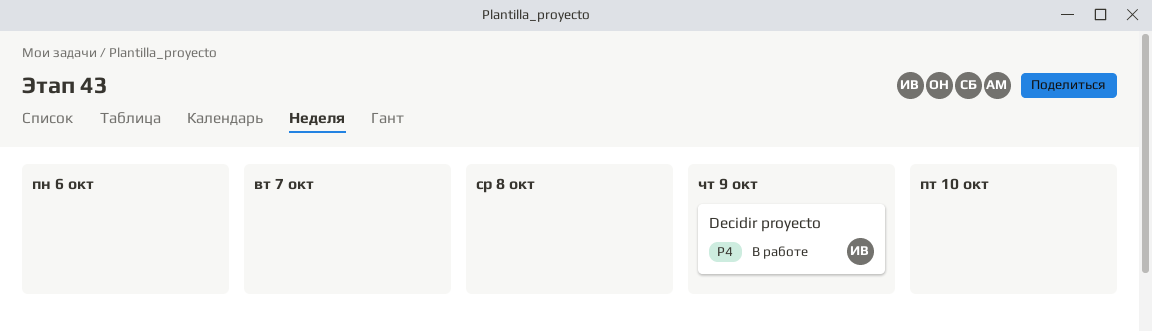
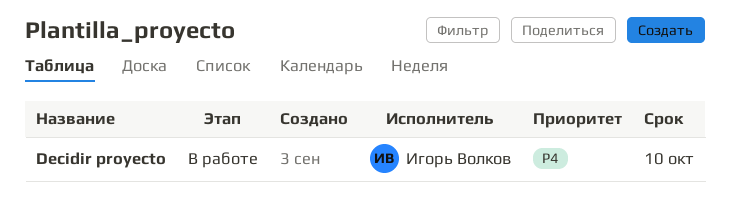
Decidir proyecto, due: Oct 9 -> Oct 10

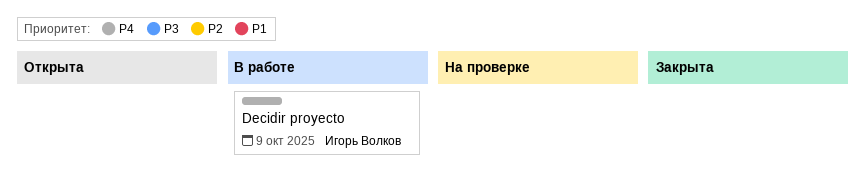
Decidir proyecto, due: Oct 10 -> Oct 9

